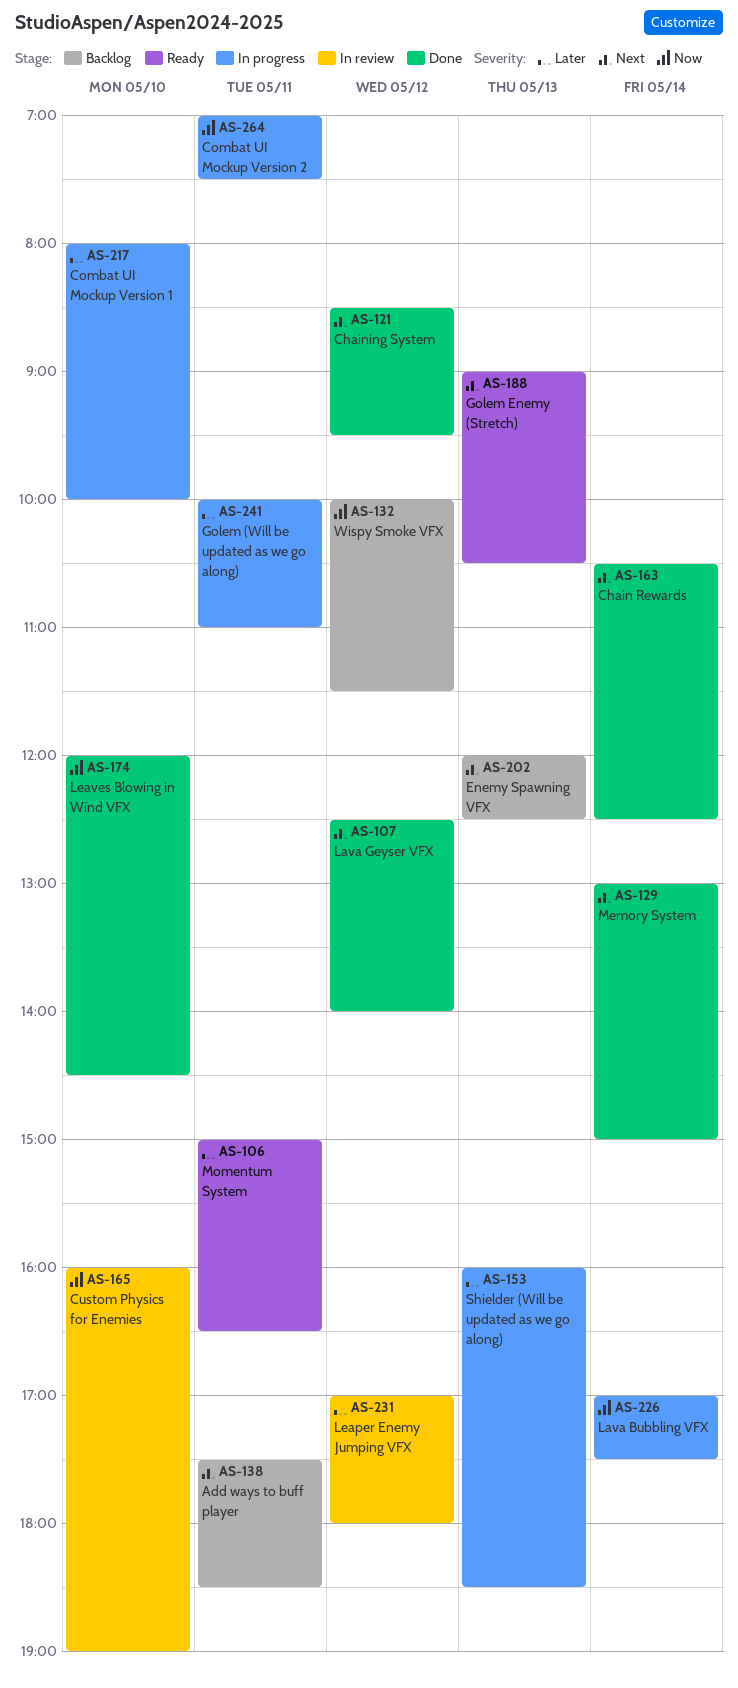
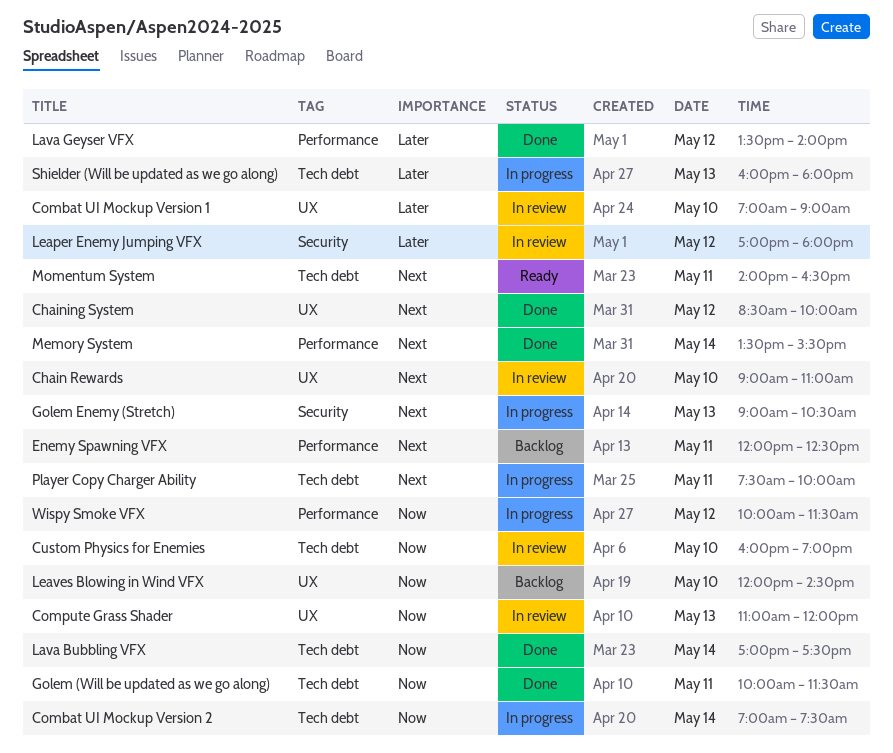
Add ways to buff player: present -> none
Chain Rewards, status: Done -> In review
Chain Rewards, day: May 14 -> May 10
Chain Rewards, begins: 10:30 -> 09:00
Chain Rewards, ends: 12:30 -> 11:00
Chaining System, ends: 09:30 -> 10:00
Combat UI Mockup Version 1, status: In progress -> In review
Combat UI Mockup Version 1, begins: 08:00 -> 07:00
Combat UI Mockup Version 1, ends: 10:00 -> 09:00
Combat UI Mockup Version 2, day: May 11 -> May 14
Compute Grass Shader: none -> present
Enemy Spawning VFX, day: May 13 -> May 11
Golem (Will be updated as we go along), status: In progress -> Done
Golem (Will be updated as we go along), priority: Later -> Now
Golem (Will be updated as we go along), ends: 11:00 -> 11:30
Golem Enemy (Stretch), status: Ready -> In progress
Lava Bubbling VFX, status: In progress -> Done
Lava Geyser VFX, priority: Next -> Later
Lava Geyser VFX, begins: 12:30 -> 13:30
Leaves Blowing in Wind VFX, status: Done -> Backlog
Memory System, begins: 13:00 -> 13:30
Memory System, ends: 15:00 -> 15:30
Momentum System, priority: Later -> Next
Momentum System, begins: 15:00 -> 14:00
Player Copy Charger Ability: none -> present
Shielder (Will be updated as we go along), ends: 18:30 -> 18:00
Wispy Smoke VFX, status: Backlog -> In progress

